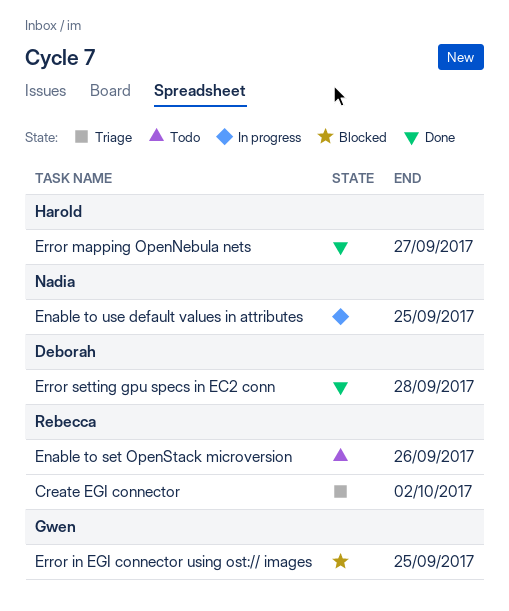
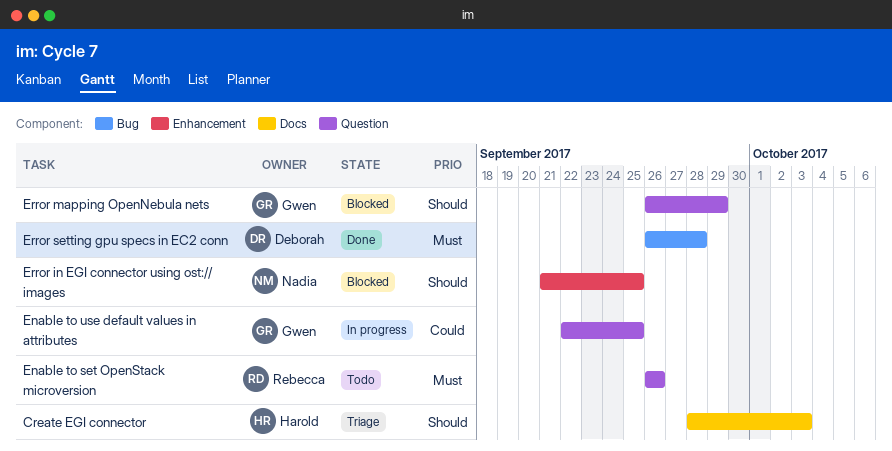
Create EGI connector, owner: Rebecca -> Harold
Create EGI connector, due: Oct 2 -> Oct 3
Enable to use default values in attributes, owner: Nadia -> Gwen
Error in EGI connector using ost:// images, owner: Gwen -> Nadia
Error mapping OpenNebula nets, status: Done -> Blocked
Error mapping OpenNebula nets, owner: Harold -> Gwen
Error mapping OpenNebula nets, due: Sep 27 -> Sep 29

